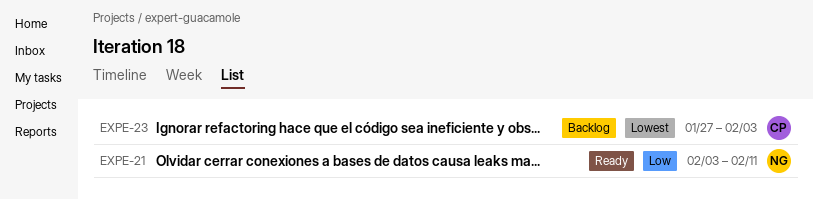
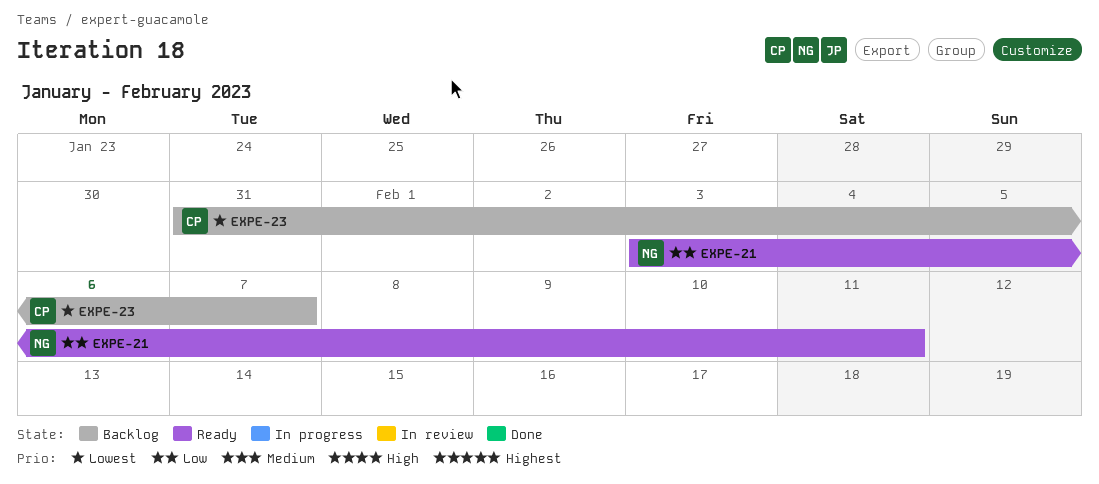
EXPE-23, start: Jan 27 -> Jan 31
EXPE-23, due: Feb 3 -> Feb 7

